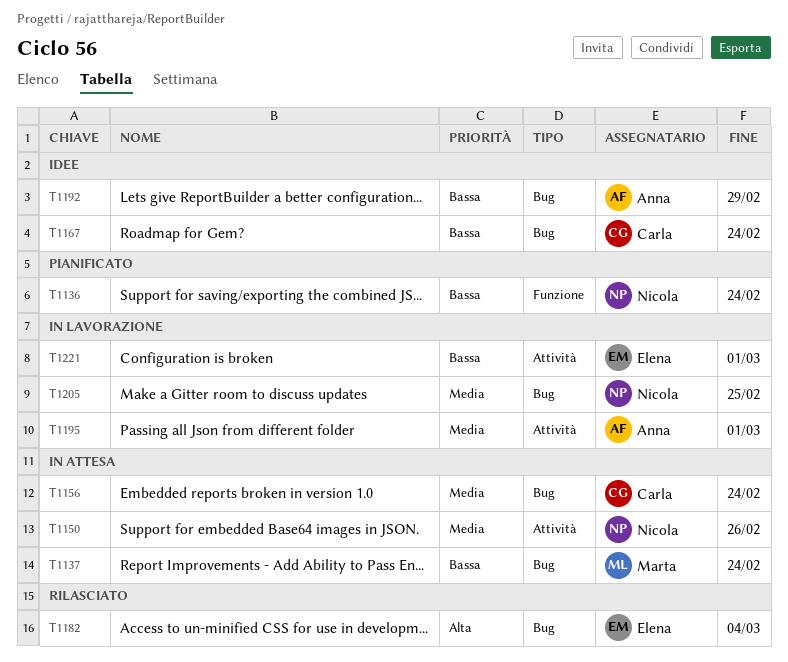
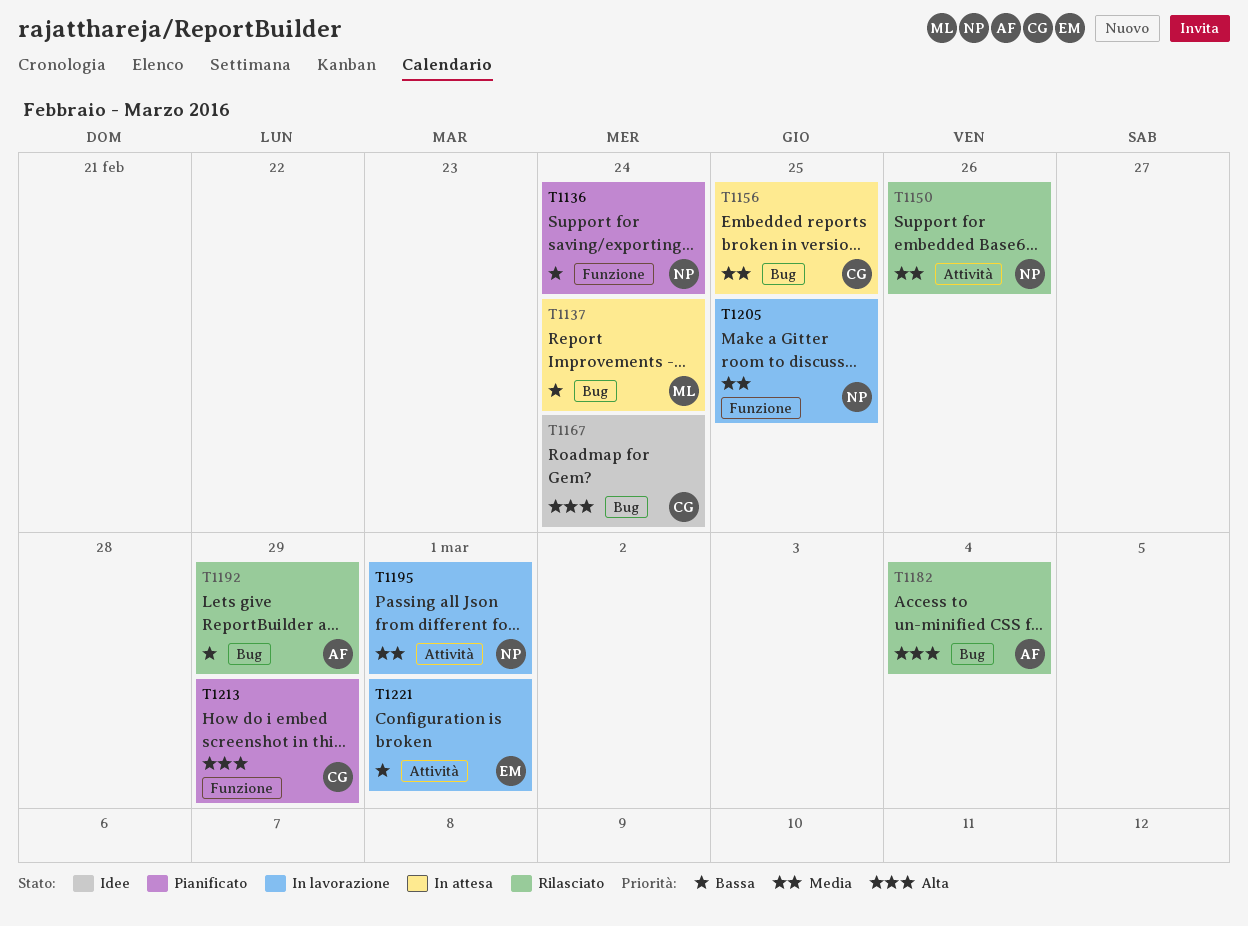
T1150, status: In attesa -> Rilasciato
T1156, due: Feb 24 -> Feb 25
T1167, priority: Bassa -> Alta
T1182, owner: Elena -> Anna
T1192, status: Idee -> Rilasciato
T1195, owner: Anna -> Nicola
T1205, label: Bug -> Funzione
T1213: none -> present

